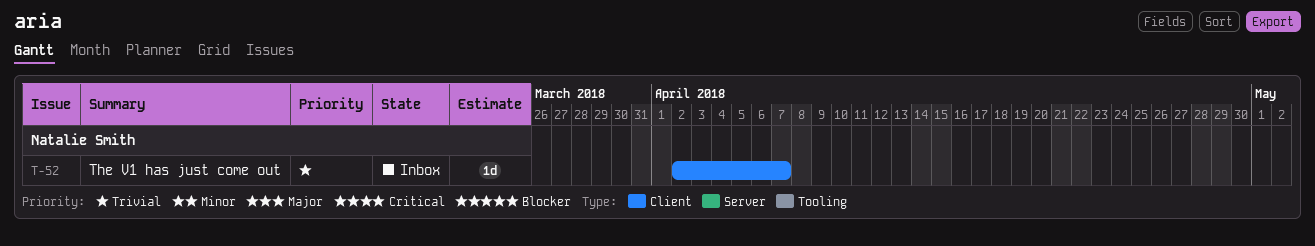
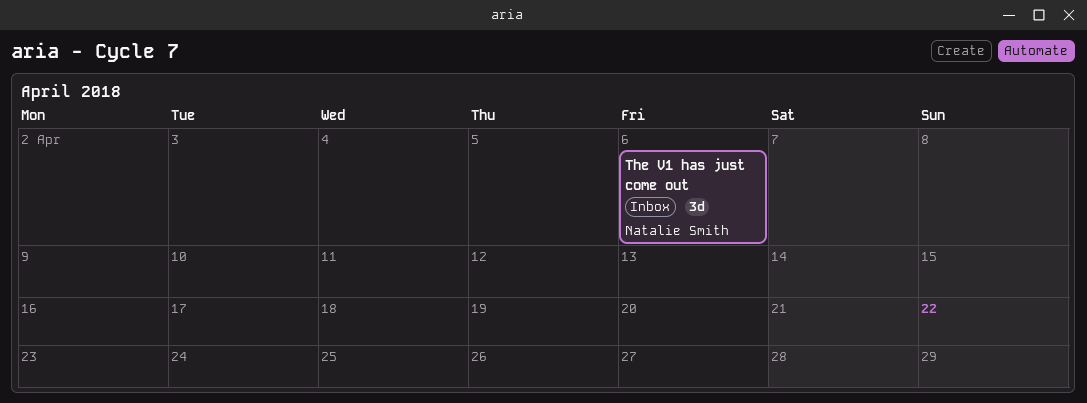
The V1 has just come out, estimate: 1d -> 3d
The V1 has just come out, due: Apr 7 -> Apr 6

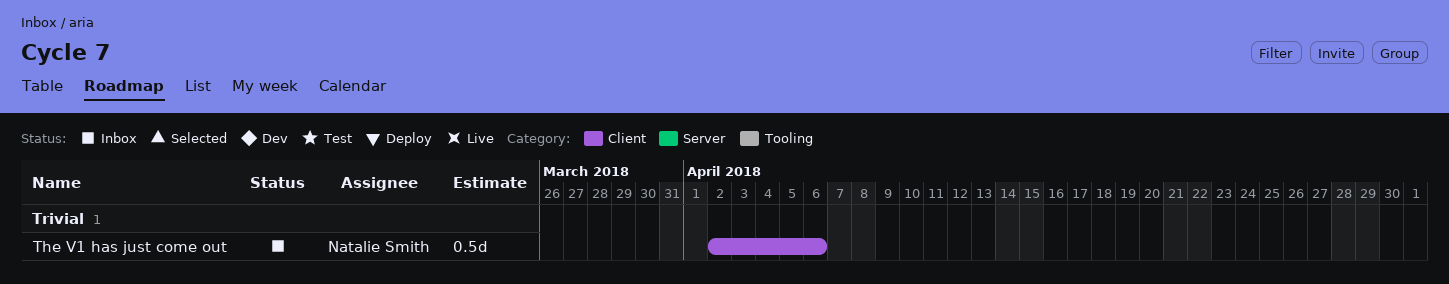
The V1 has just come out, estimate: 3d -> 0.5d

